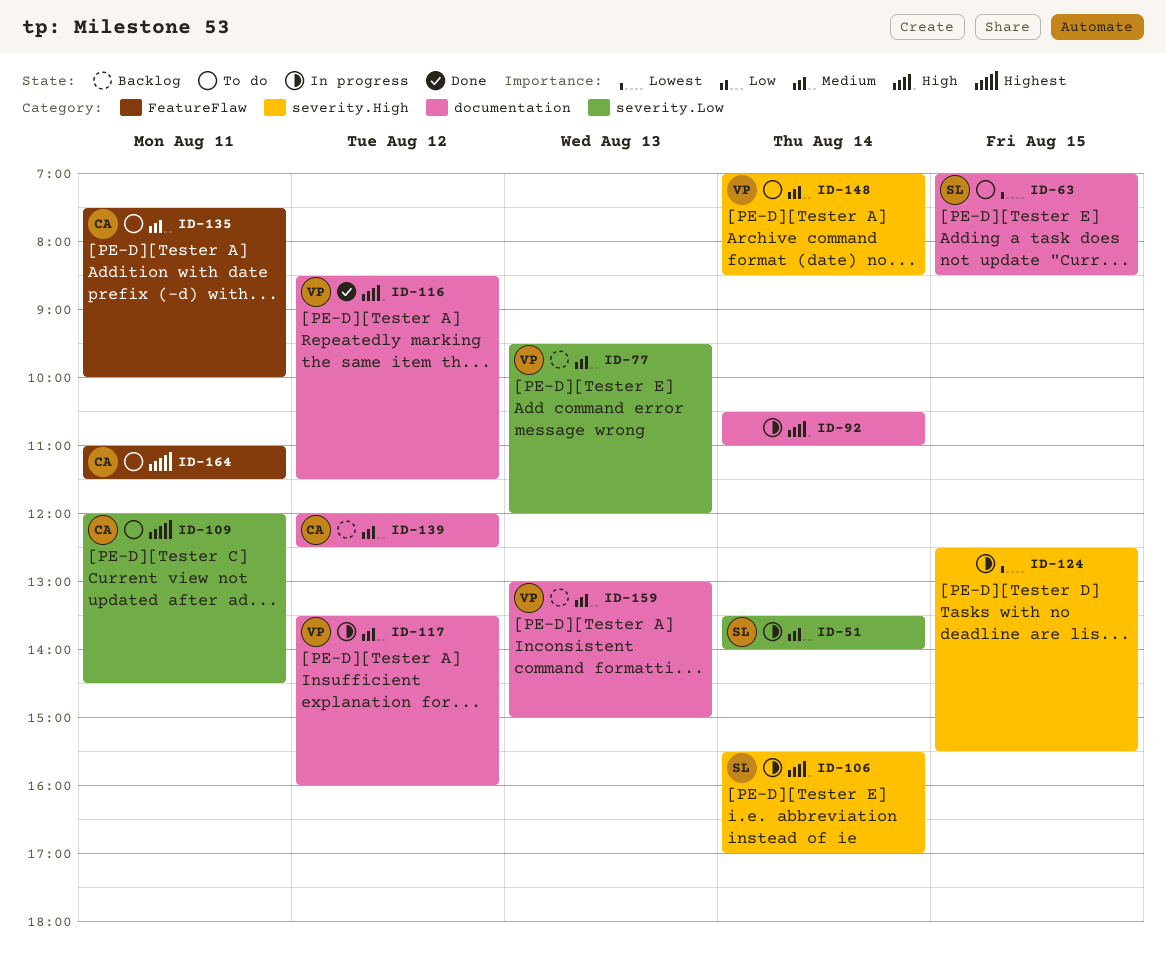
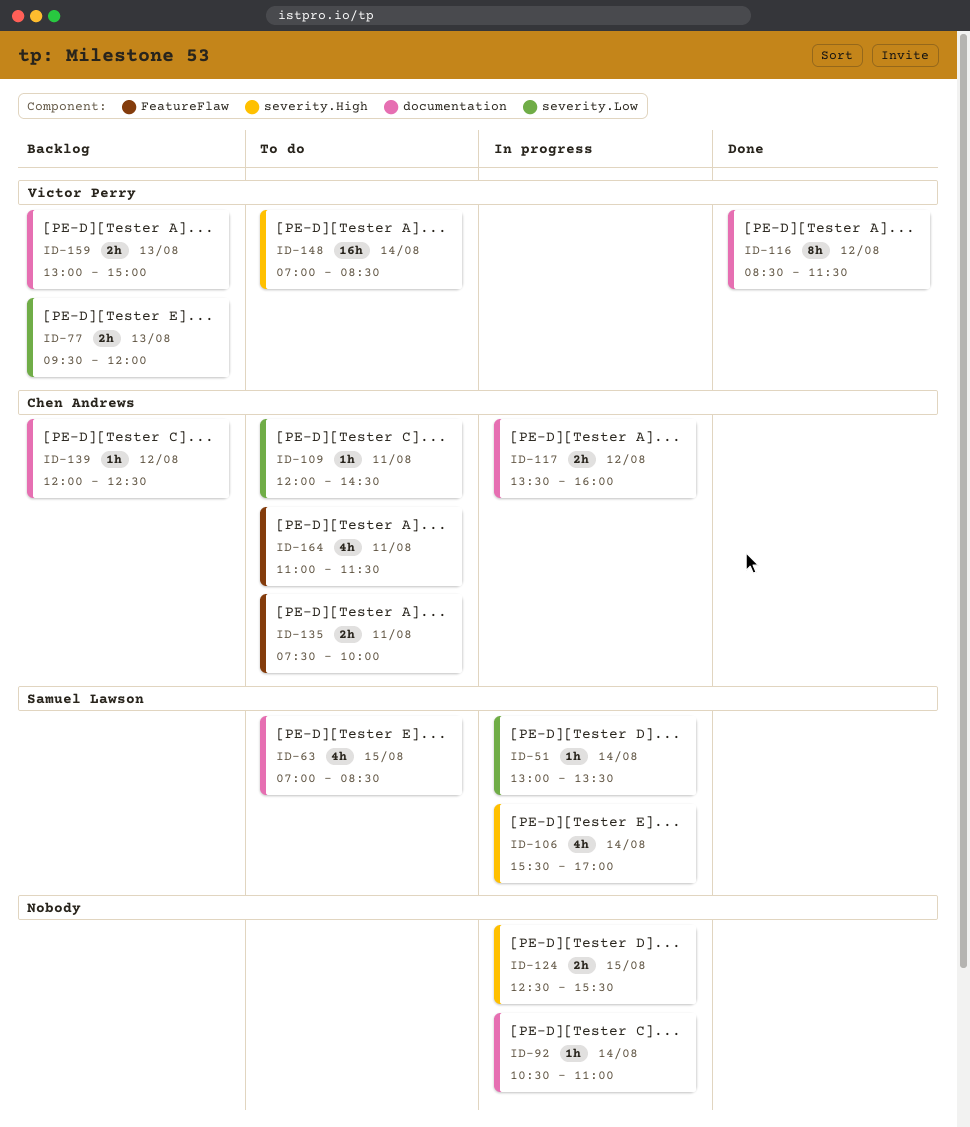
ID-51, begins: 13:30 -> 13:00
ID-51, ends: 14:00 -> 13:30
ID-117, owner: Victor Perry -> Chen Andrews

